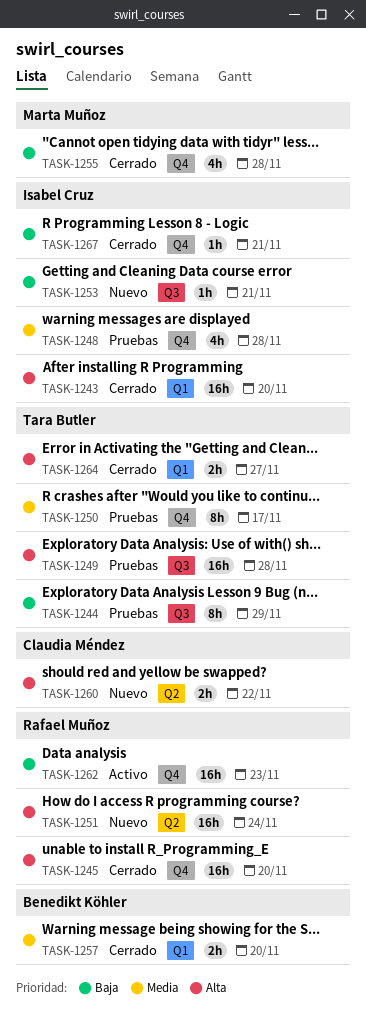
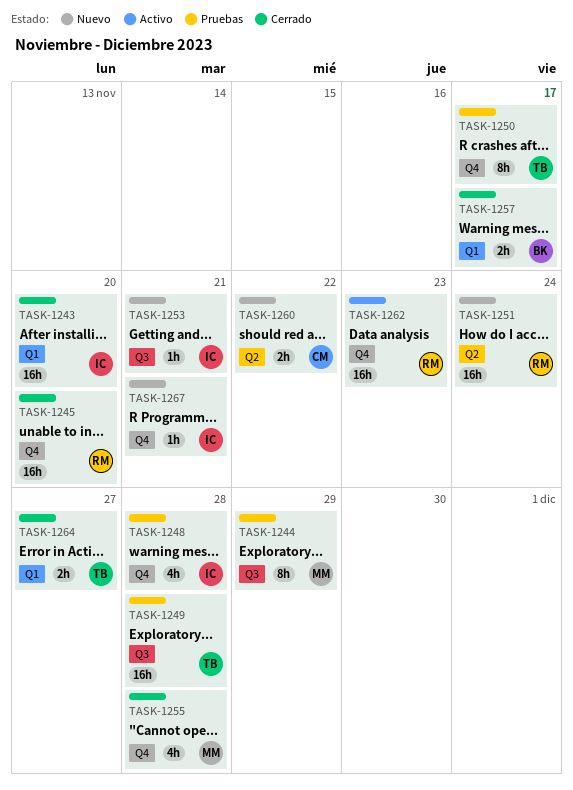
TASK-1244, owner: Tara Butler -> Marta Muñoz
TASK-1257, due: Nov 20 -> Nov 17
TASK-1267, status: Cerrado -> Nuevo

